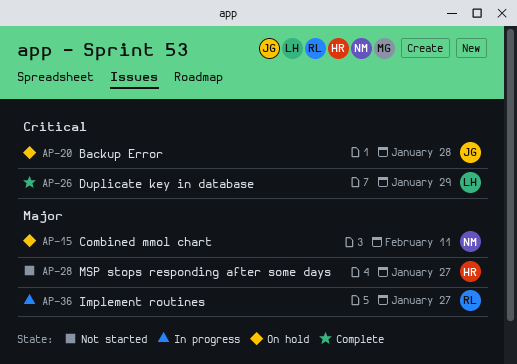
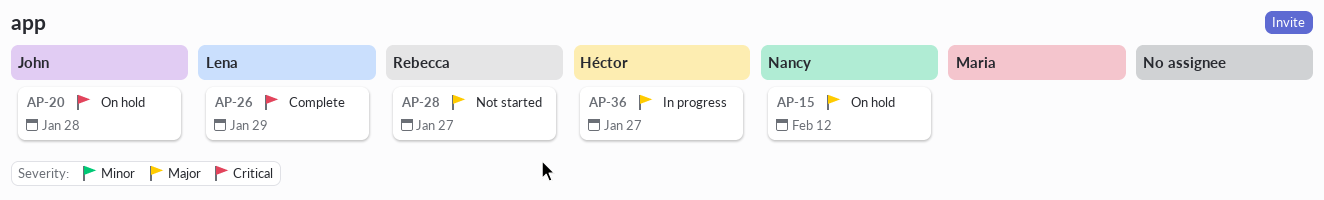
AP-15, due: Feb 11 -> Feb 12
AP-28, owner: Héctor -> Rebecca
AP-36, owner: Rebecca -> Héctor

